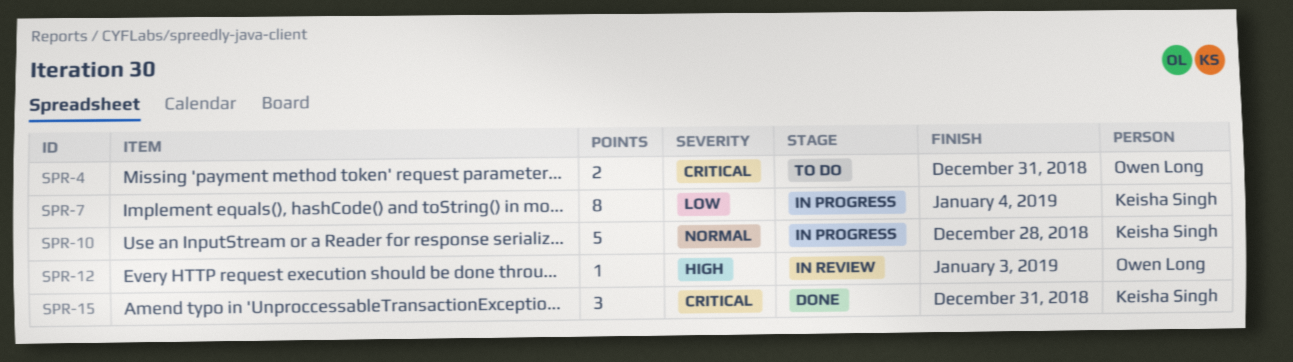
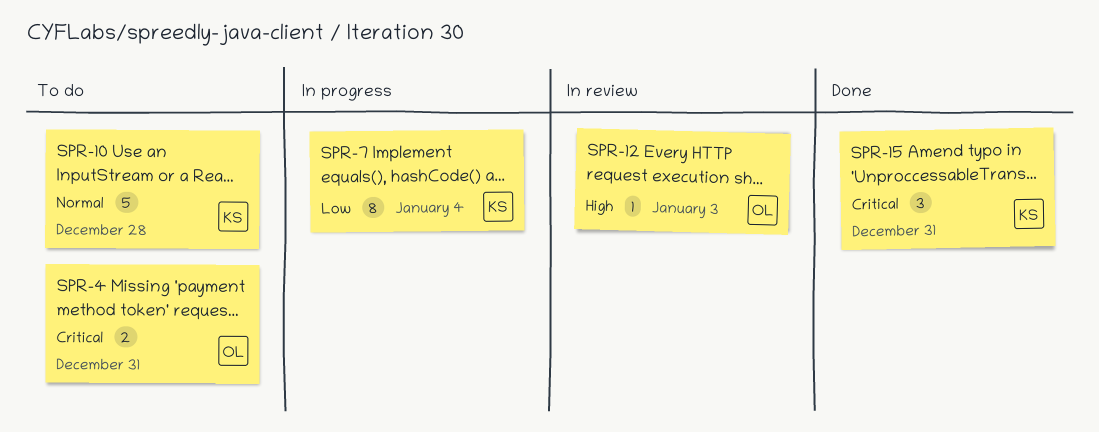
SPR-10, status: In progress -> To do

